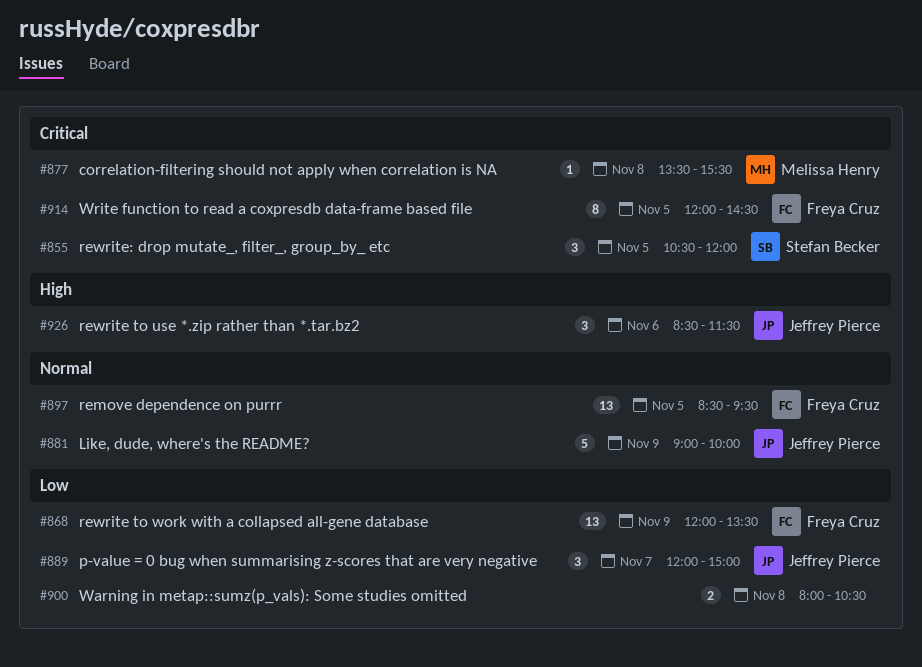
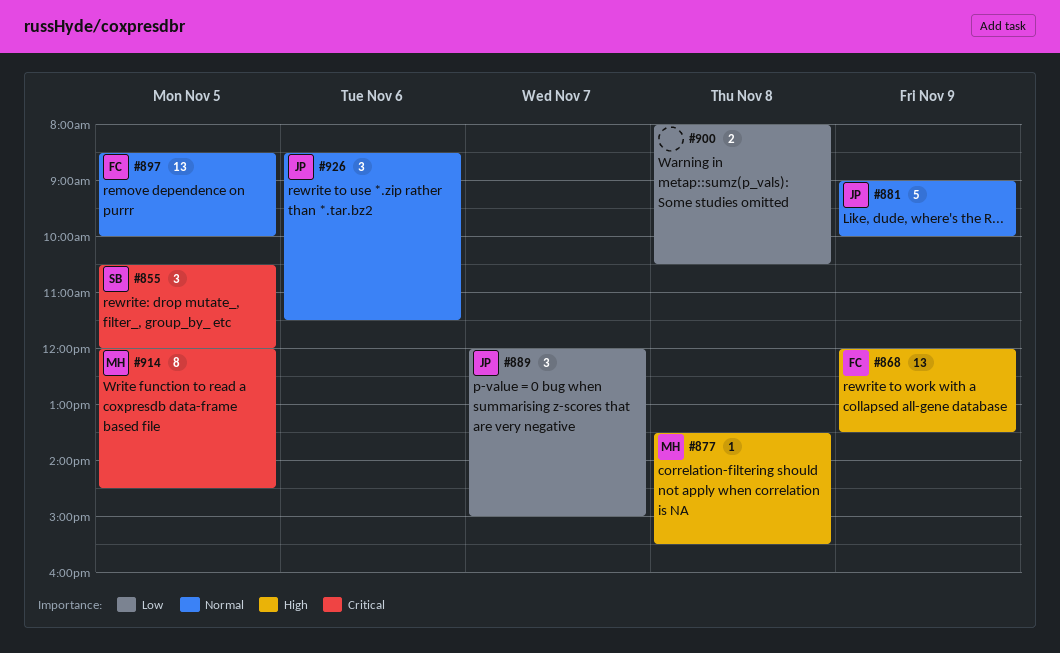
#868, priority: Low -> High
#877, priority: Critical -> High
#897, ends: 09:30 -> 10:00
#914, owner: Freya Cruz -> Melissa Henry
#926, priority: High -> Normal

